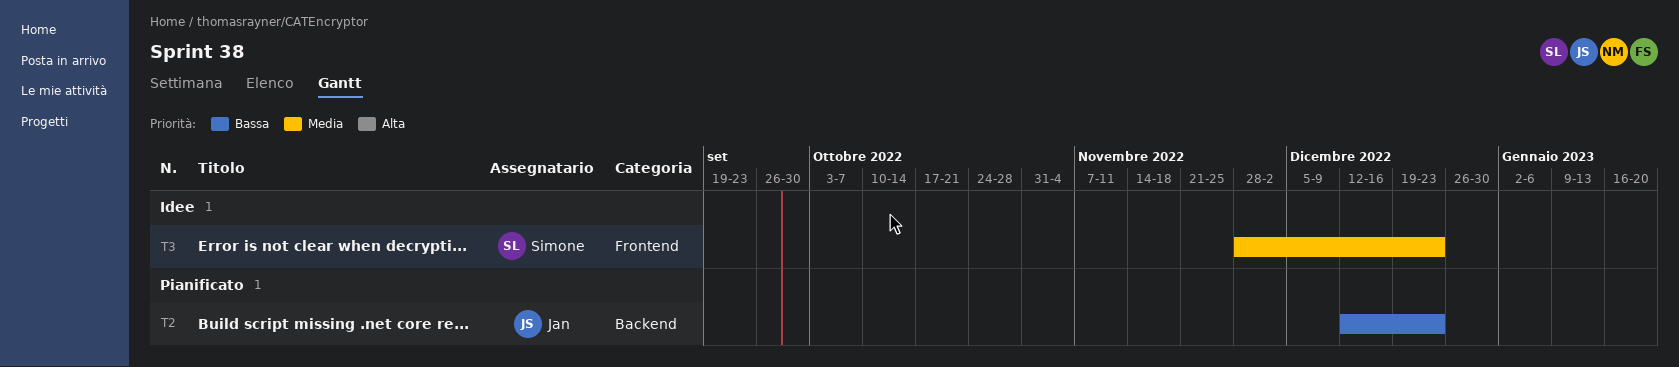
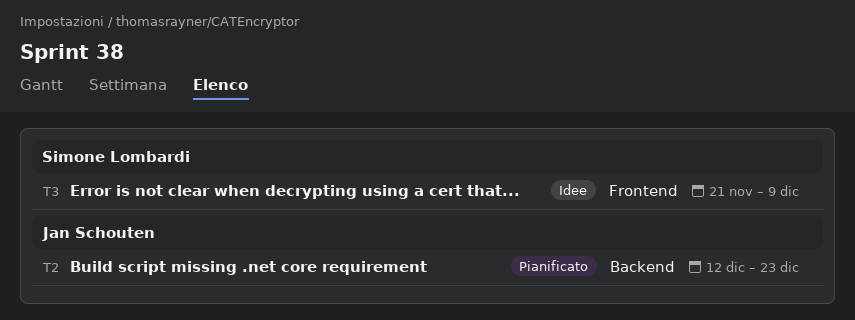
T3, start: Nov 28 -> Nov 21
T3, due: Dec 23 -> Dec 9

